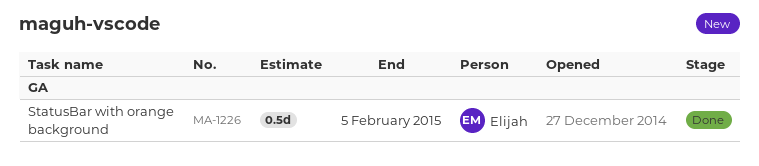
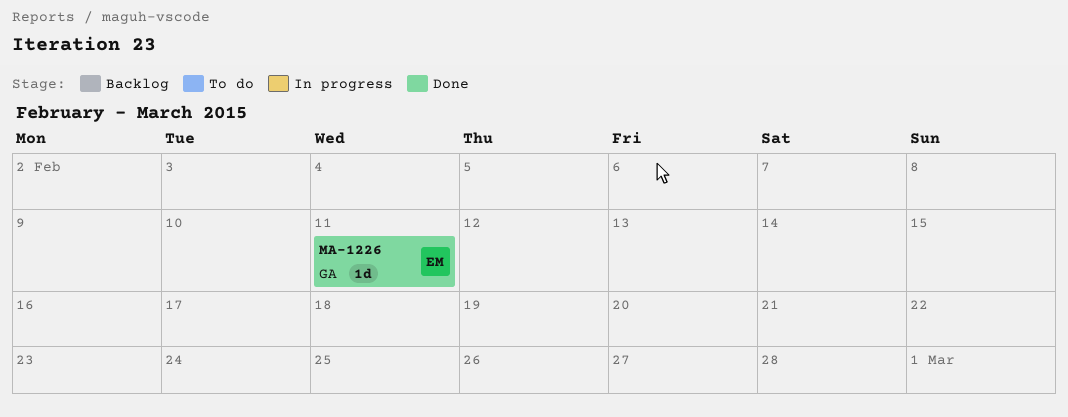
MA-1226, estimate: 0.5d -> 1d
MA-1226, due: Feb 5 -> Feb 11

